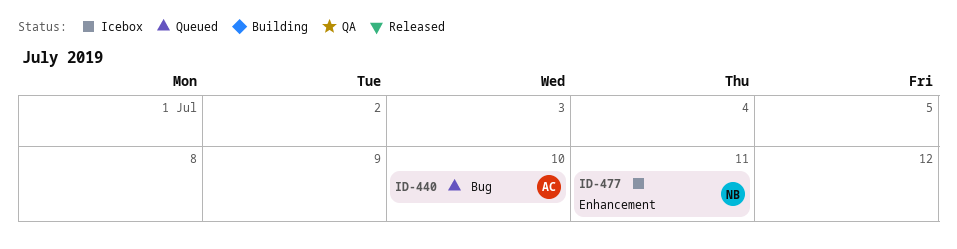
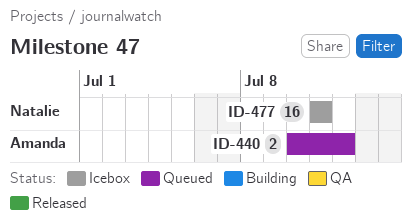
ID-440, due: Jul 10 -> Jul 12

